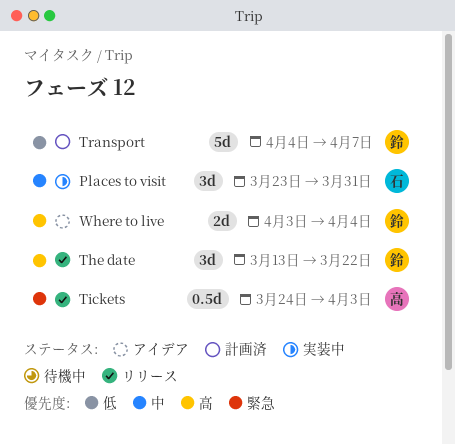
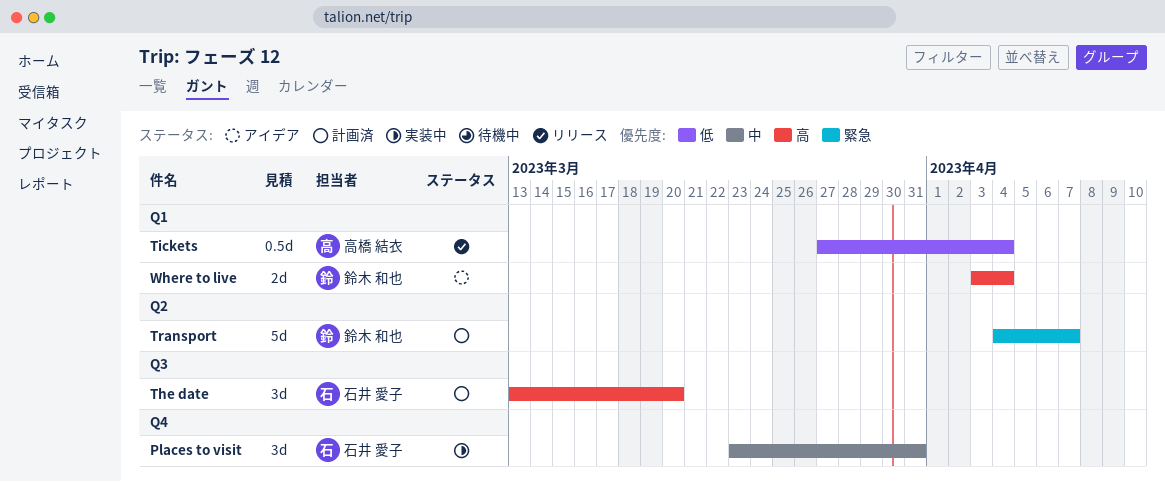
The date, status: リリース -> 計画済
The date, owner: 鈴木 和也 -> 石井 愛子
The date, due: Mar 22 -> Mar 20
Tickets, priority: 緊急 -> 低
Tickets, start: Mar 24 -> Mar 27
Tickets, due: Apr 3 -> Apr 4
Transport, priority: 低 -> 緊急

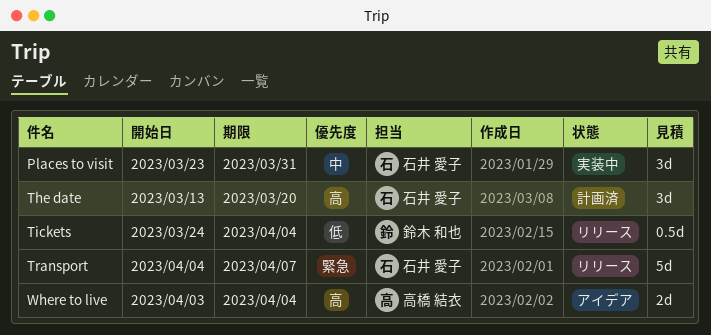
Tickets, owner: 高橋 結衣 -> 鈴木 和也
Tickets, start: Mar 27 -> Mar 24
Transport, status: 計画済 -> リリース
Transport, owner: 鈴木 和也 -> 石井 愛子
Where to live, owner: 鈴木 和也 -> 高橋 結衣

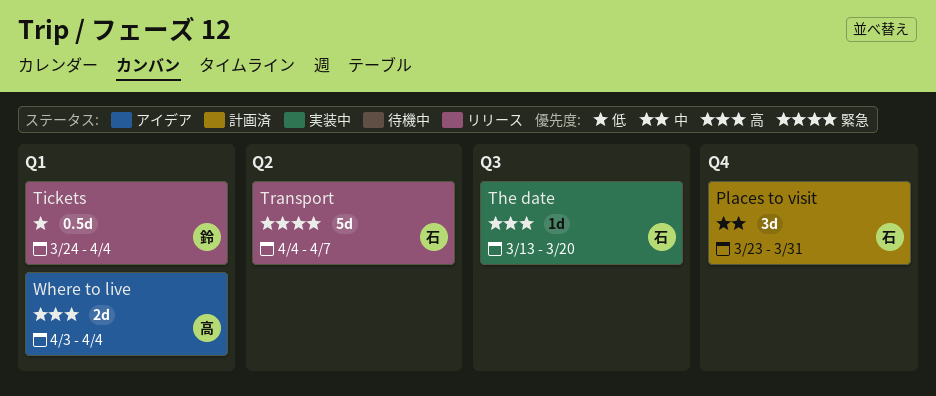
Places to visit, status: 実装中 -> 計画済
The date, status: 計画済 -> 実装中
The date, estimate: 3d -> 1d

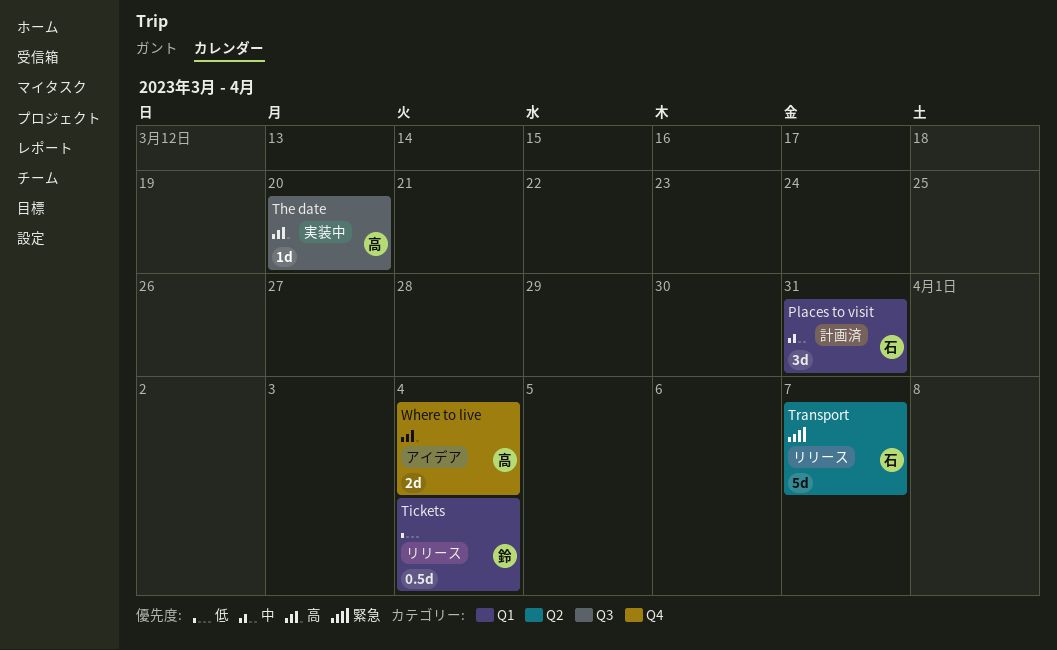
Places to visit, label: Q4 -> Q1
The date, owner: 石 -> 高
Where to live, label: Q1 -> Q4

